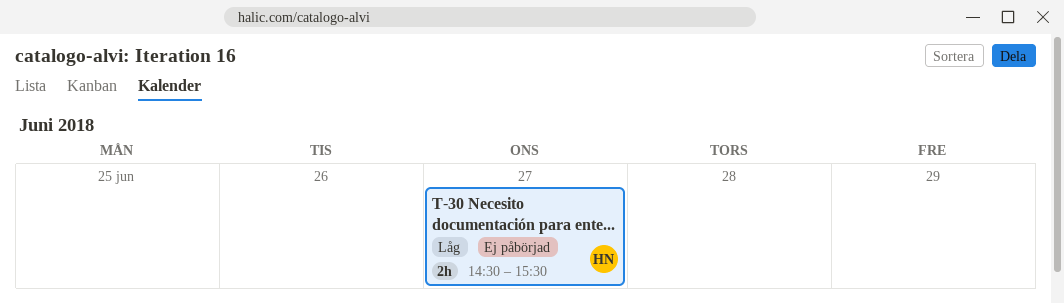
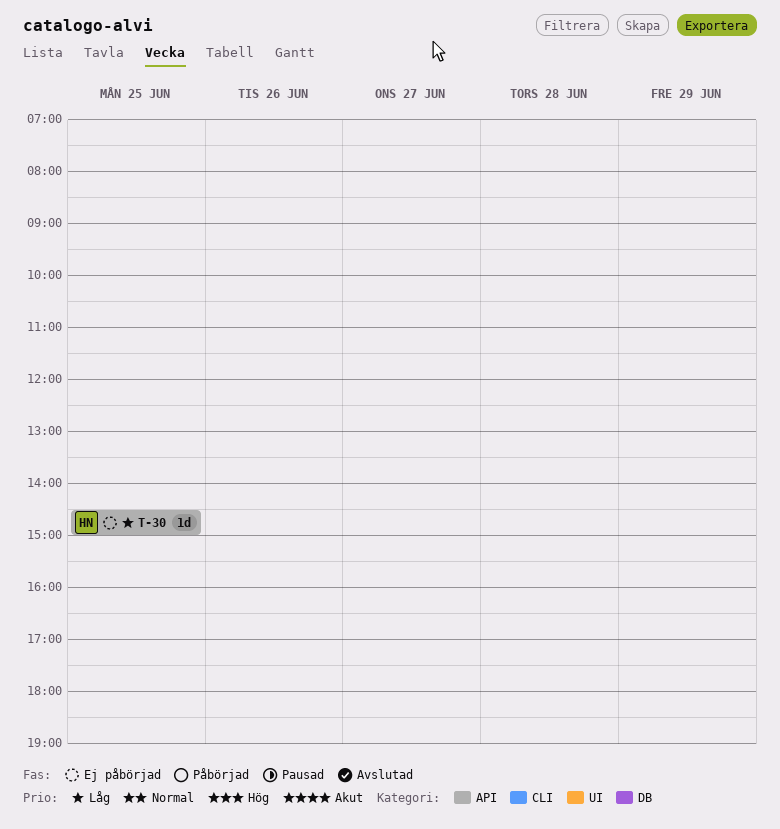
T-30, estimate: 2h -> 1d
T-30, day: Jun 27 -> Jun 25
T-30, ends: 15:30 -> 15:00

